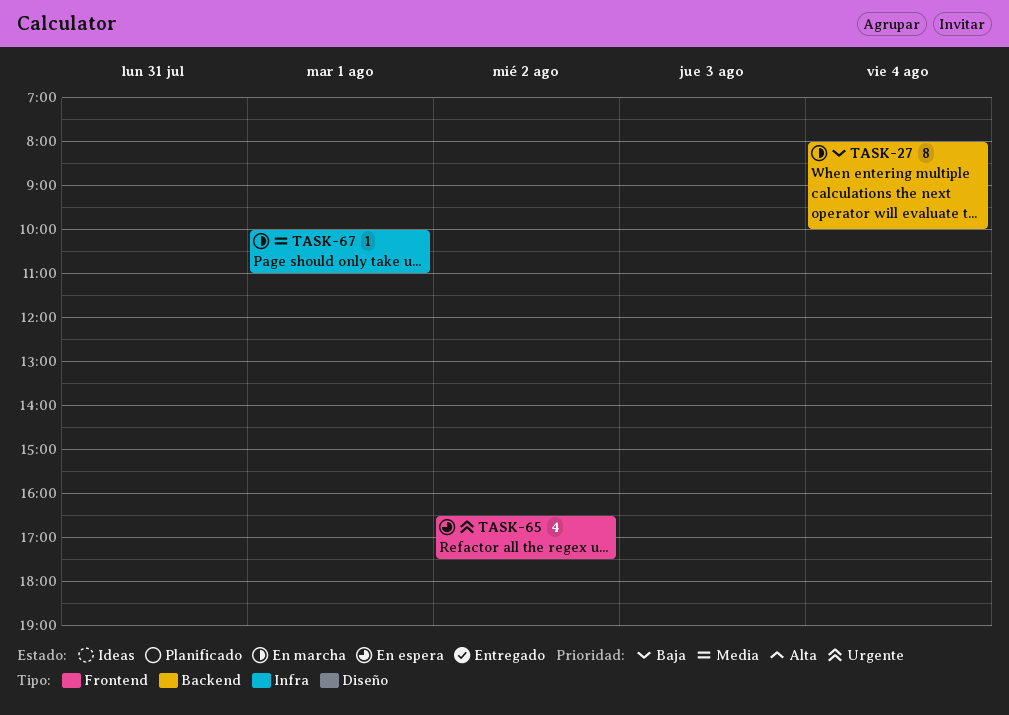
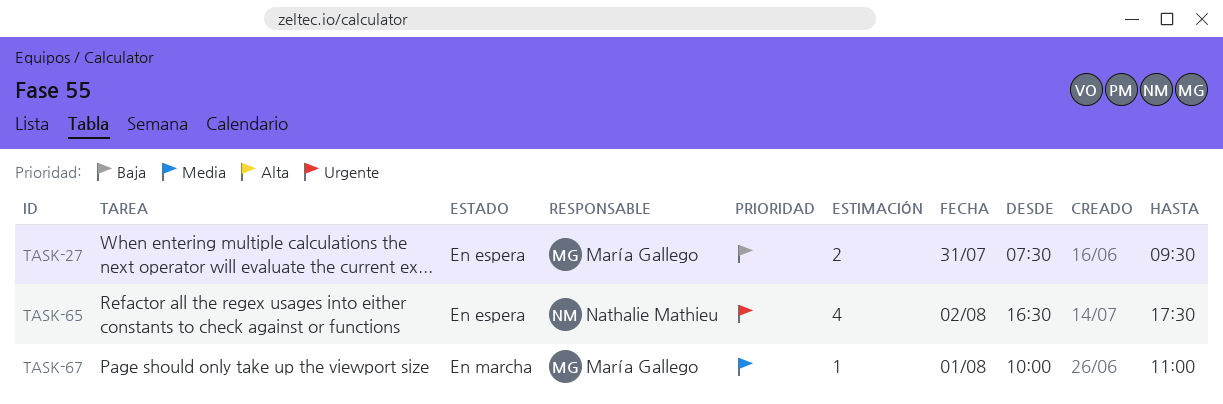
TASK-27, status: En marcha -> En espera
TASK-27, estimate: 8 -> 2
TASK-27, day: Aug 4 -> Jul 31
TASK-27, begins: 08:00 -> 07:30
TASK-27, ends: 10:00 -> 09:30

